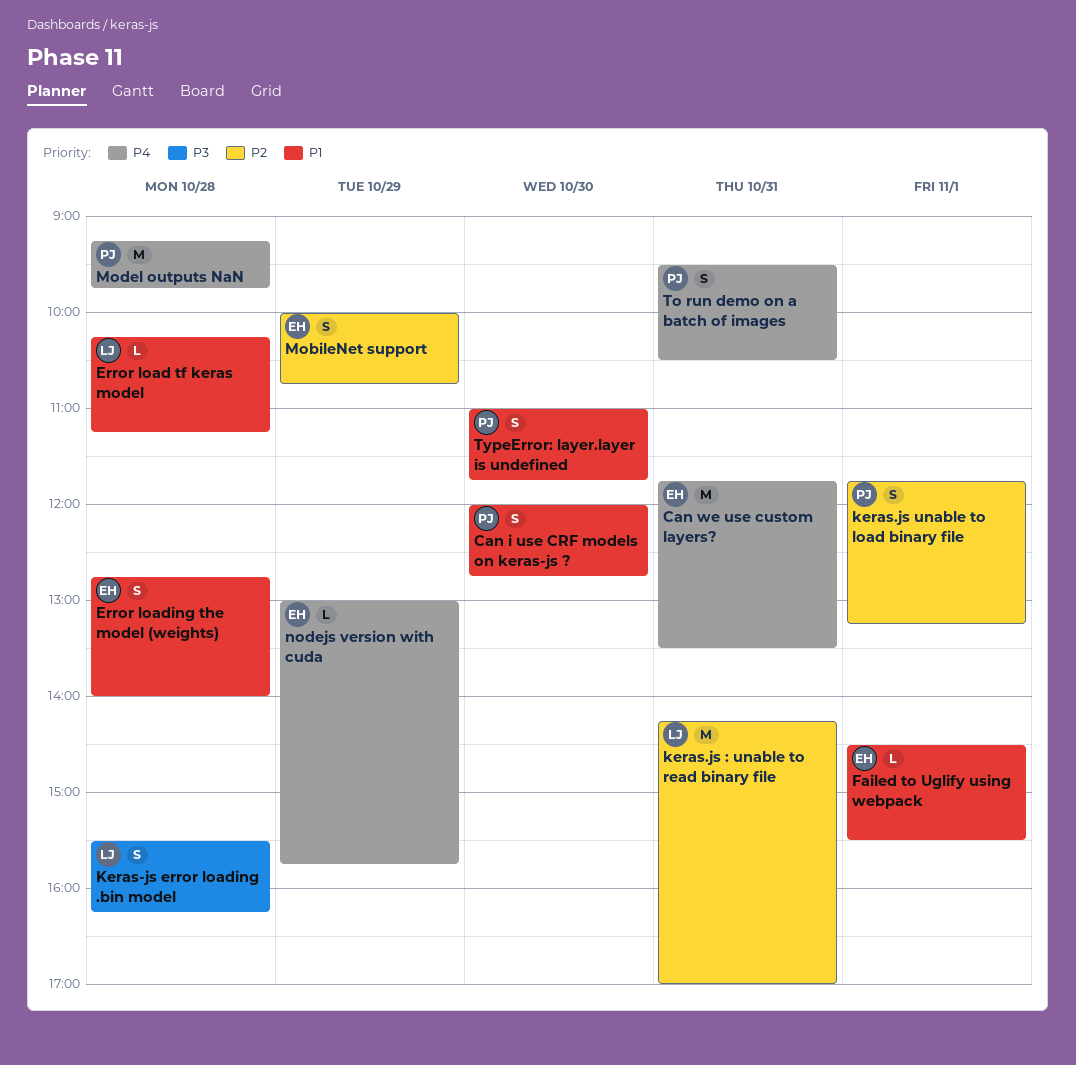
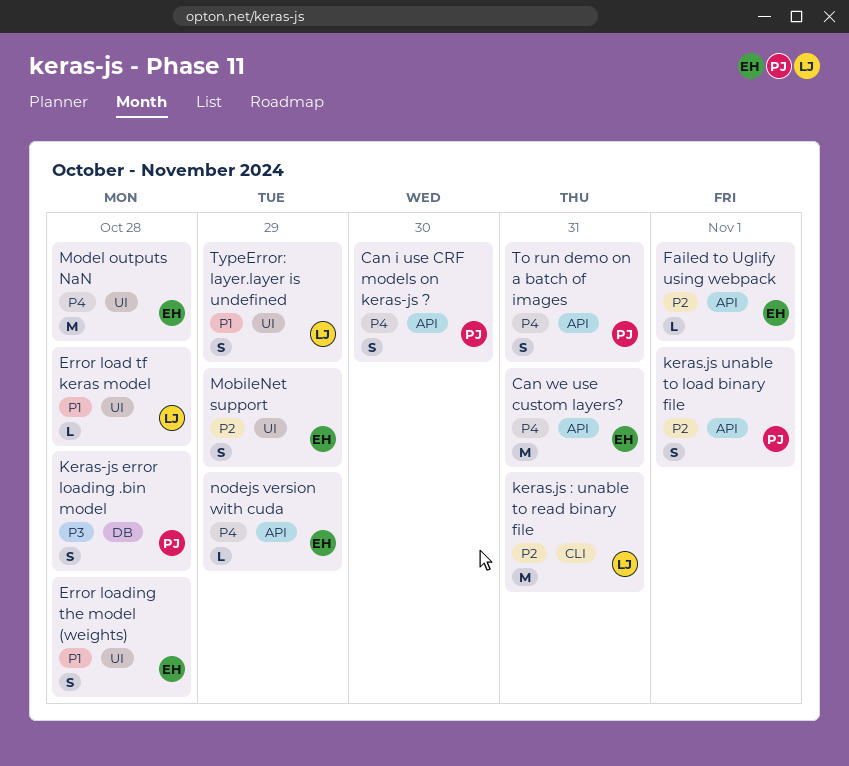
Can i use CRF models on keras-js ?, priority: P1 -> P4
Failed to Uglify using webpack, priority: P1 -> P2
Keras-js error loading .bin model, owner: LJ -> PJ
Model outputs NaN, owner: PJ -> EH
TypeError: layer.layer is undefined, owner: PJ -> LJ
TypeError: layer.layer is undefined, day: Oct 30 -> Oct 29

